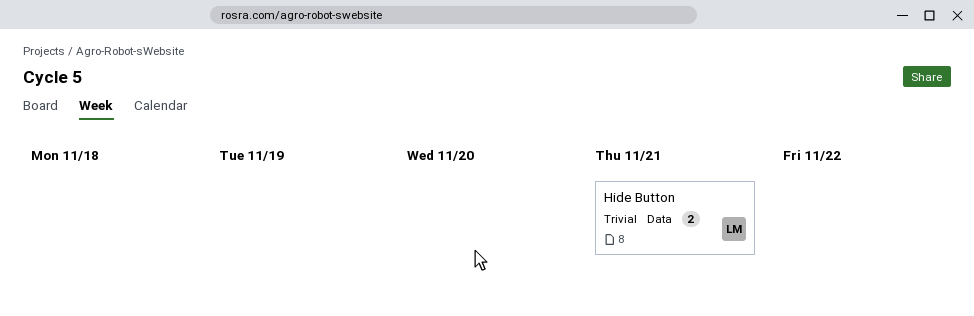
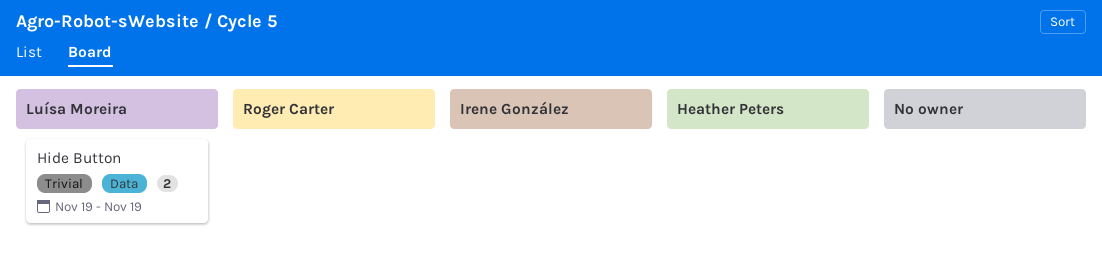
Hide Button, due: Nov 21 -> Nov 19

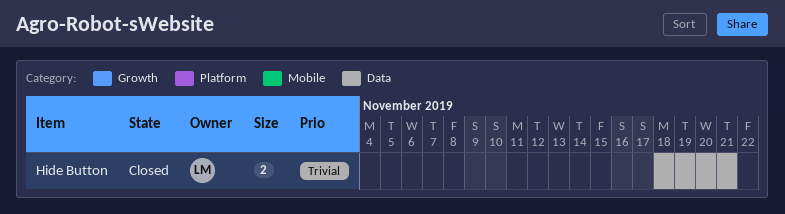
Hide Button, start: Nov 19 -> Nov 18
Hide Button, due: Nov 19 -> Nov 21

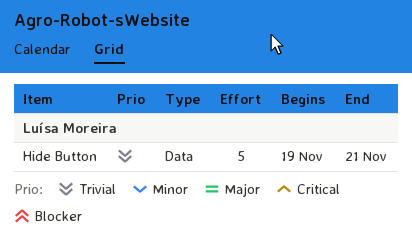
Hide Button, estimate: 2 -> 5
Hide Button, start: Nov 18 -> Nov 19

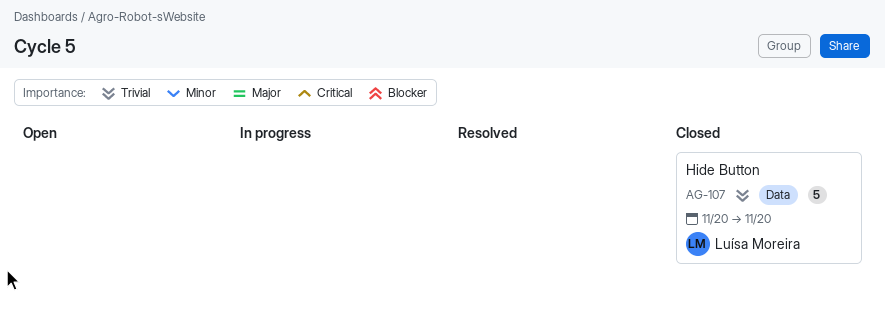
Hide Button, start: Nov 19 -> Nov 20
Hide Button, due: Nov 21 -> Nov 20

